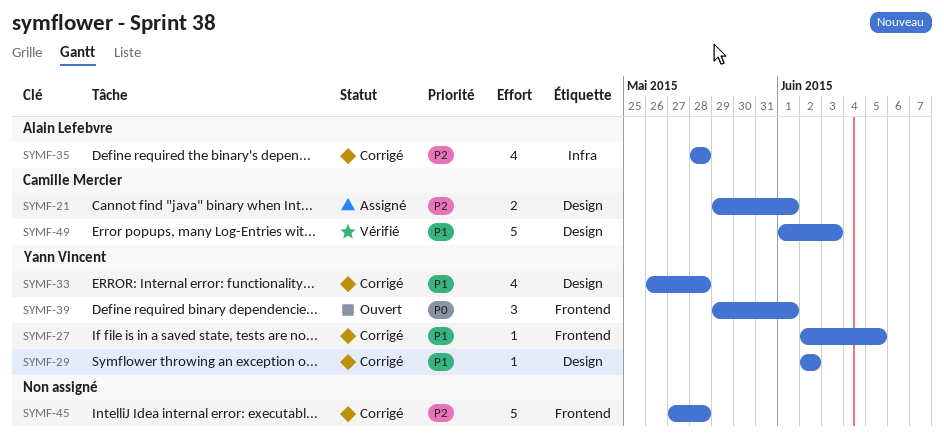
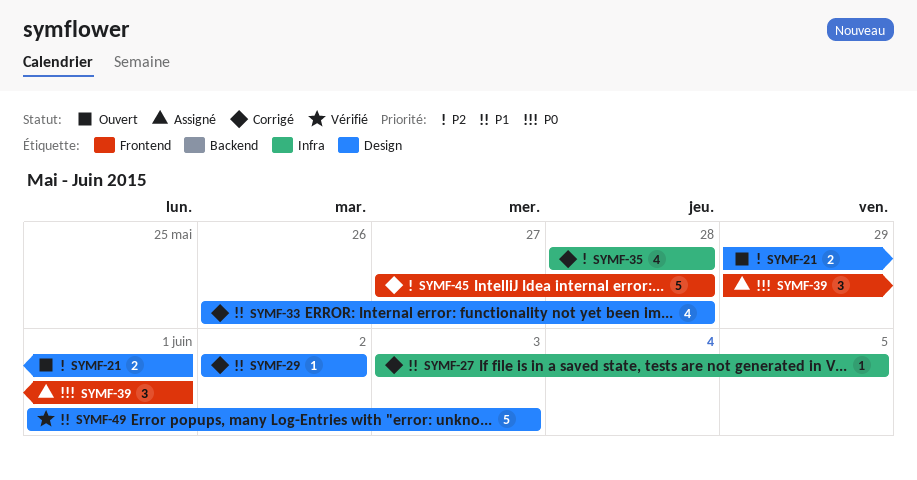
SYMF-21, status: Assigné -> Ouvert
SYMF-27, label: Frontend -> Infra
SYMF-27, start: Jun 2 -> Jun 3
SYMF-39, status: Ouvert -> Assigné

